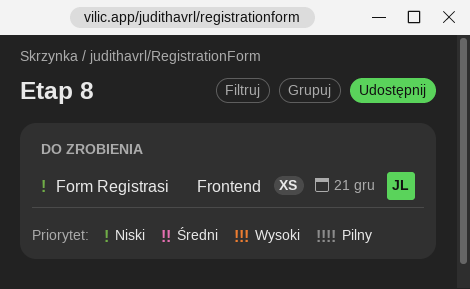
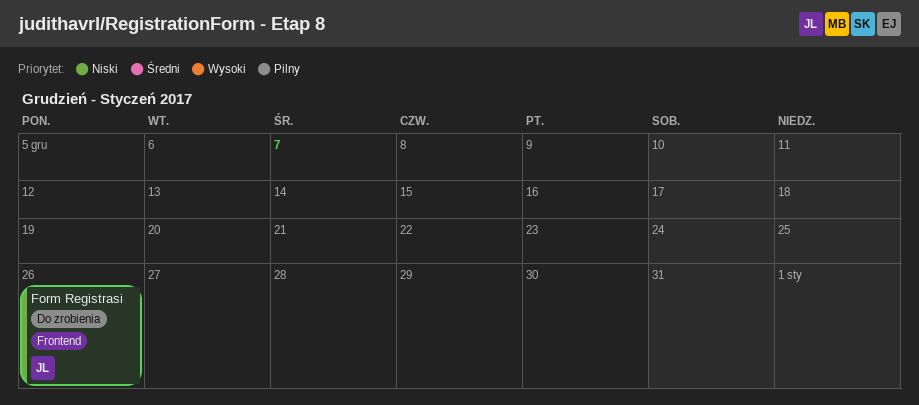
Form Registrasi, due: Dec 21 -> Dec 26

